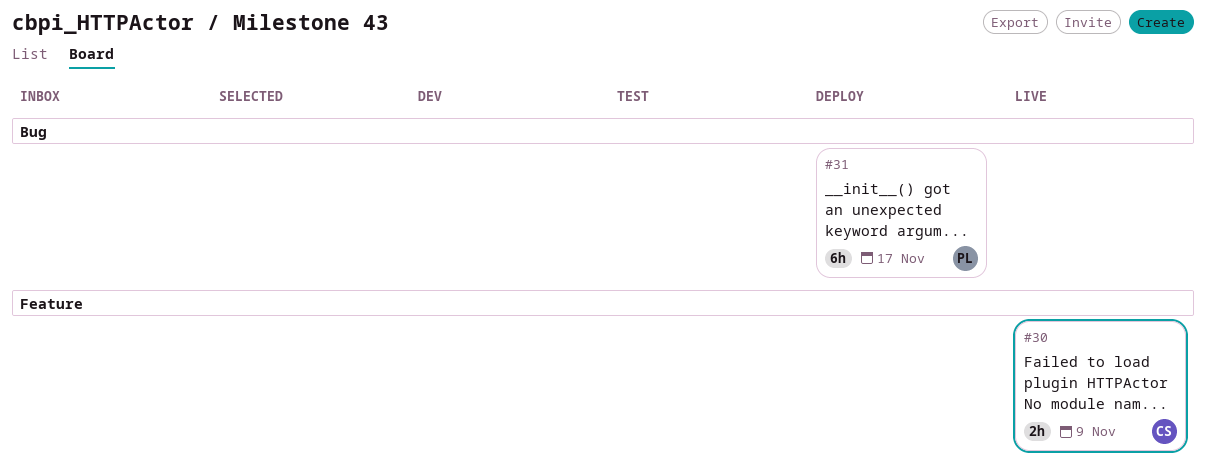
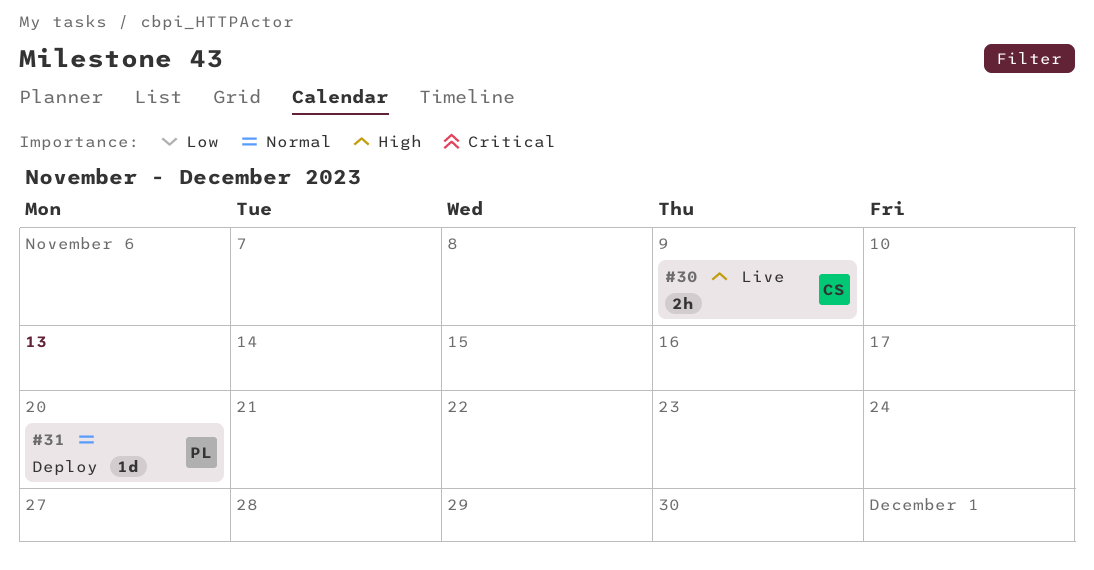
#31, estimate: 6h -> 1d
#31, due: Nov 17 -> Nov 20

